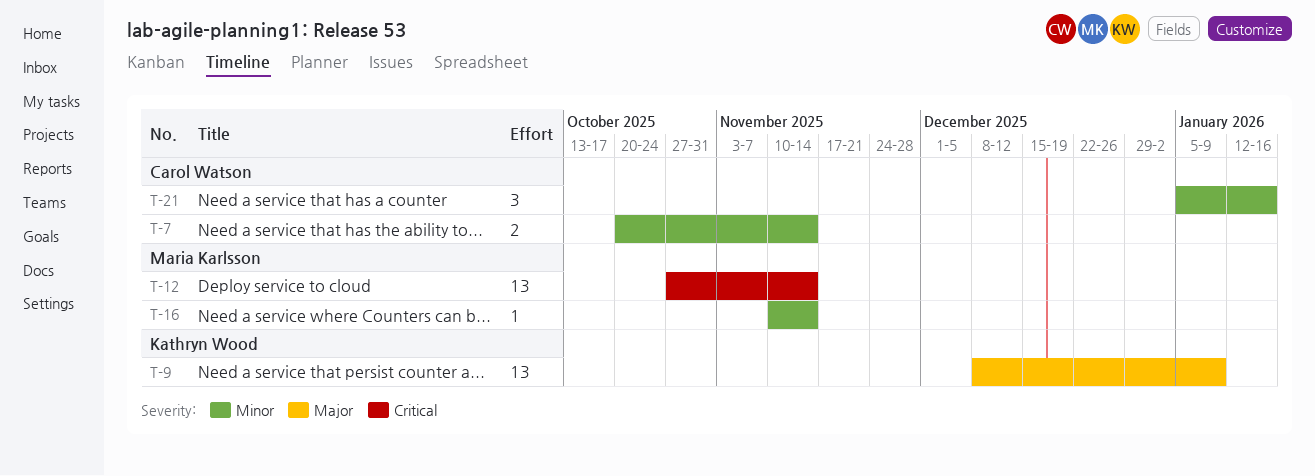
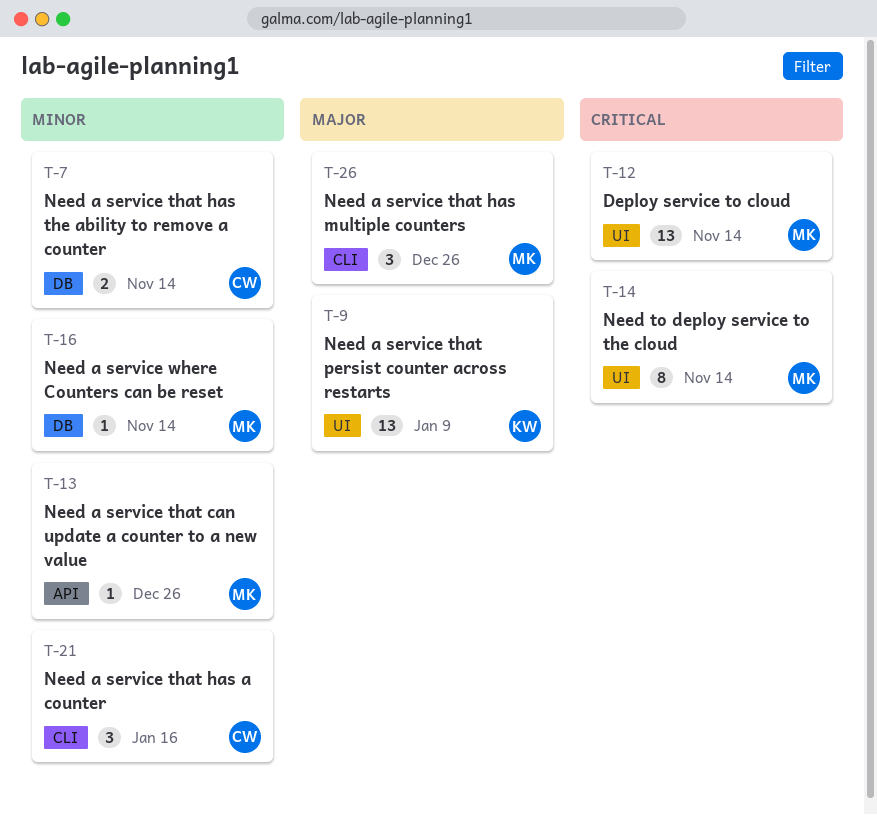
T-13: none -> present
T-14: none -> present
T-26: none -> present

